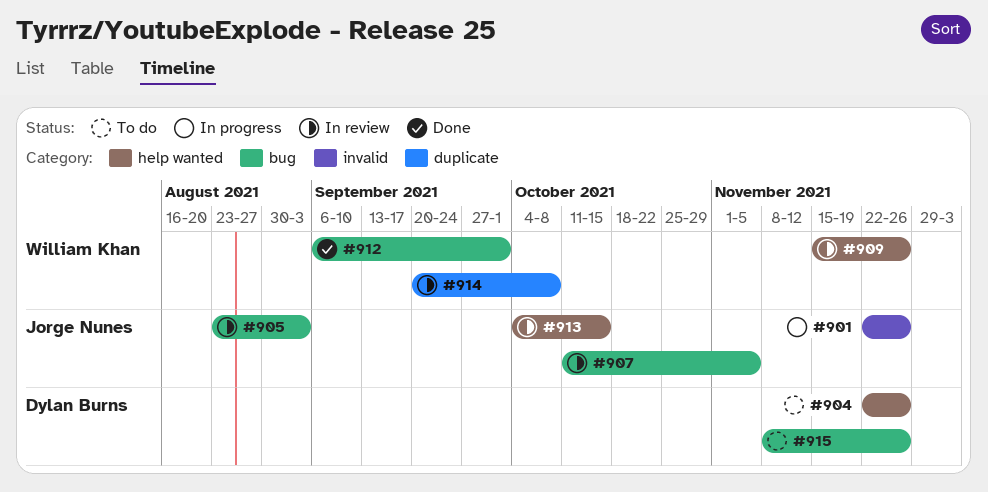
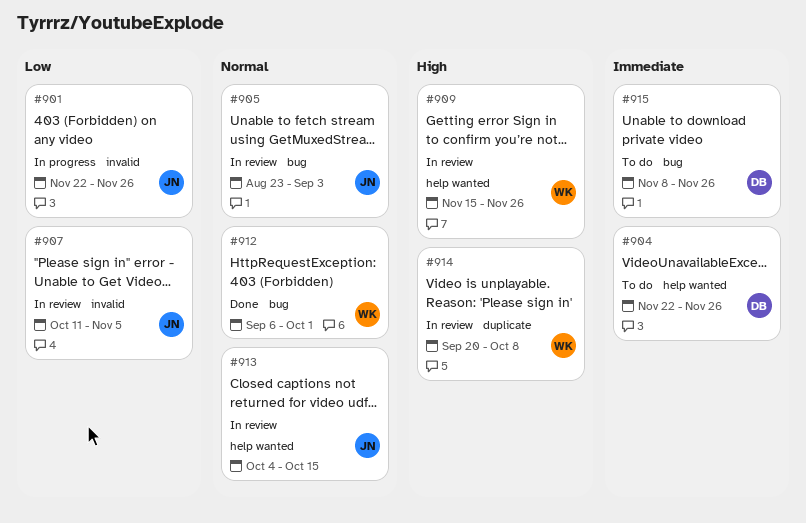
#907, label: bug -> invalid

